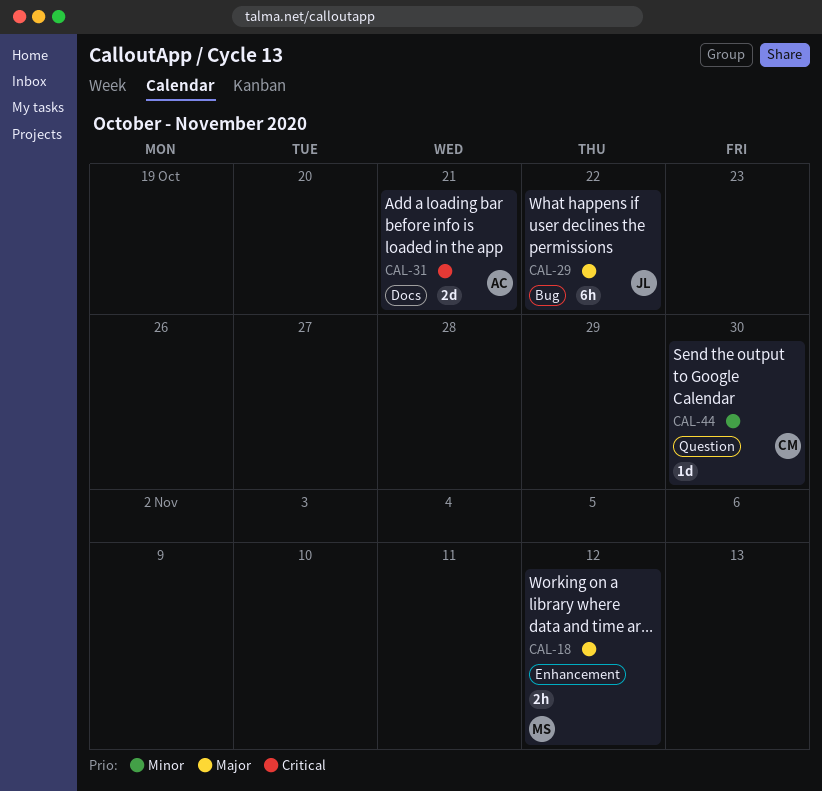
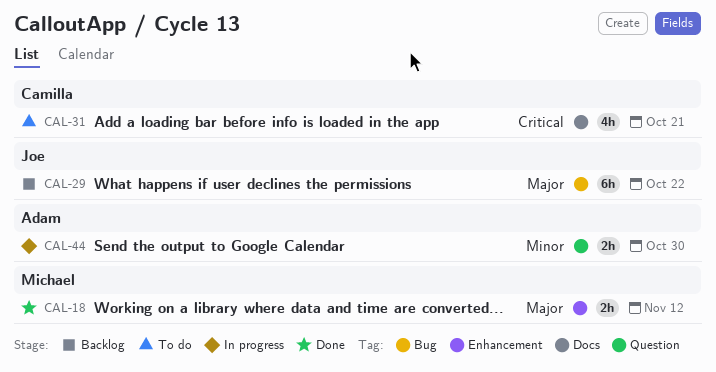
CAL-31, owner: Adam -> Camilla
CAL-31, estimate: 2d -> 4h
CAL-44, owner: Camilla -> Adam
CAL-44, estimate: 1d -> 2h

